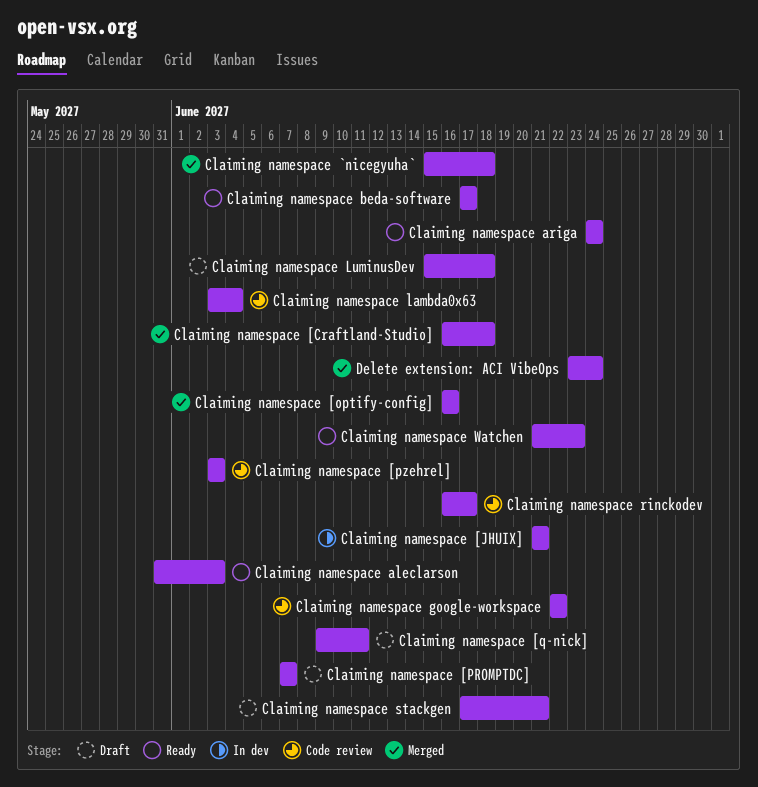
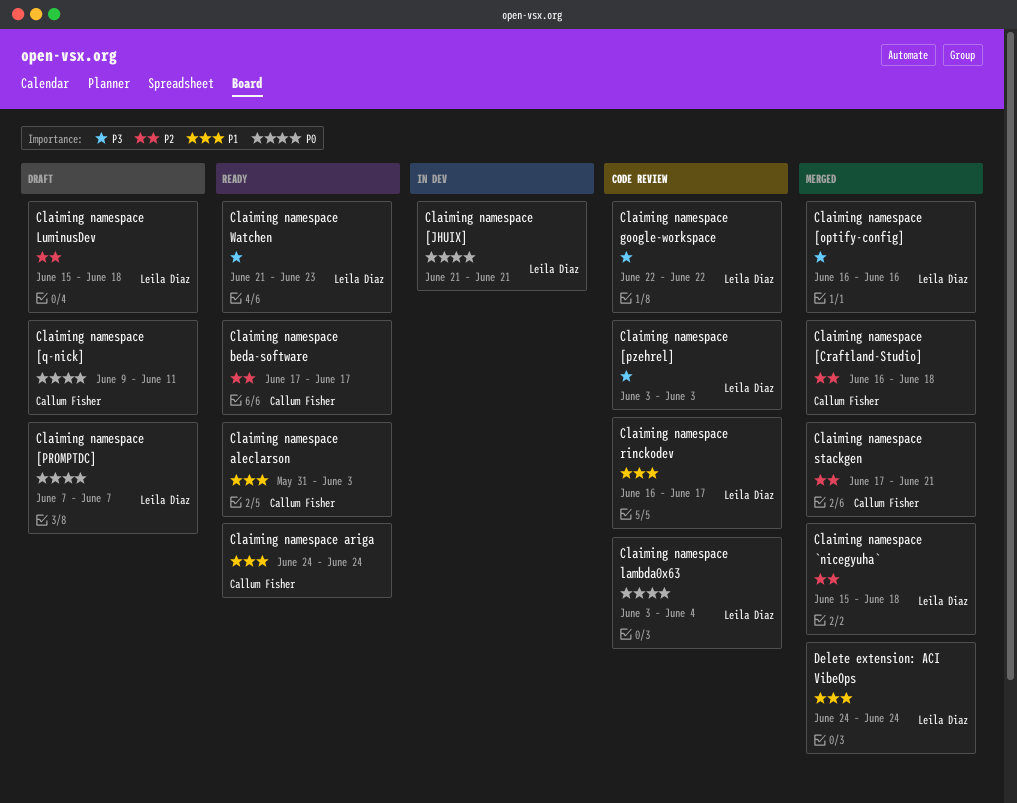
Claiming namespace stackgen, status: Draft -> Merged
Delete extension: ACI VibeOps, start: Jun 23 -> Jun 24

